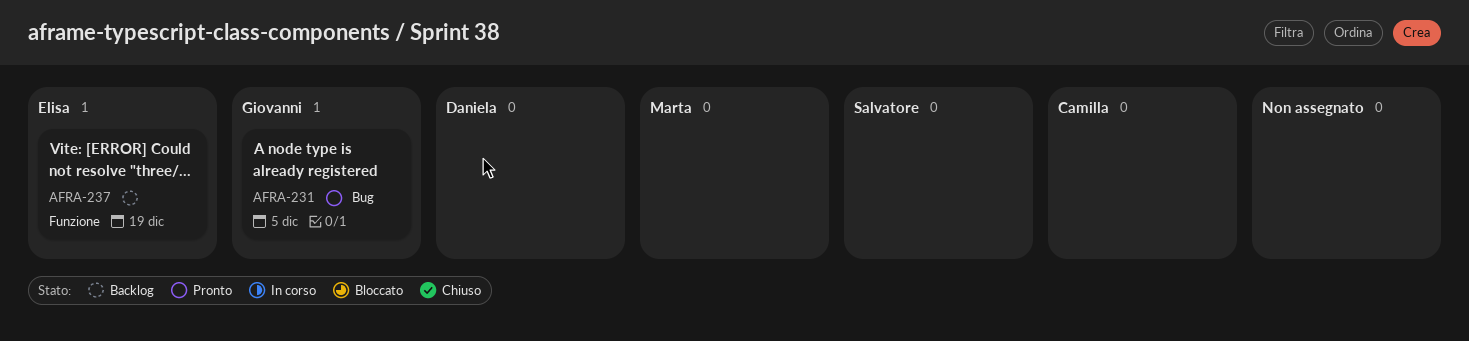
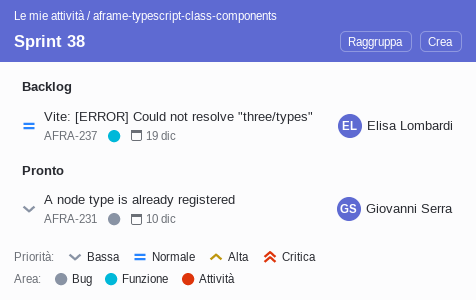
AFRA-231, due: Dec 5 -> Dec 10

